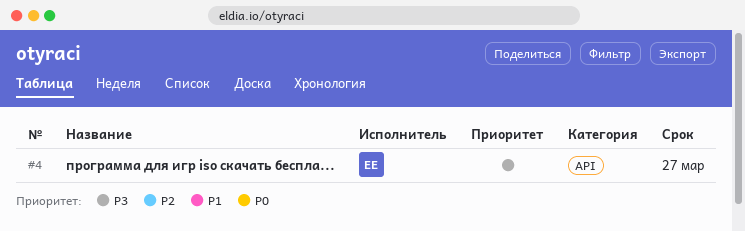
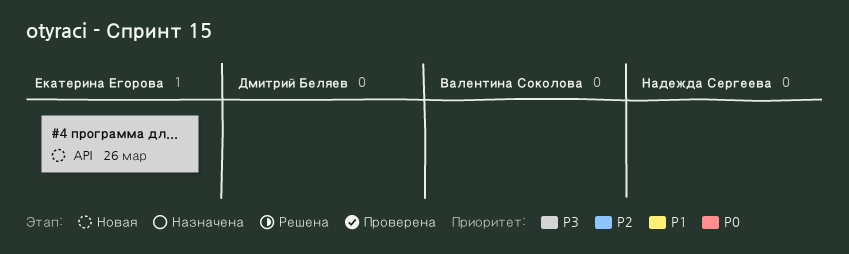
#4, due: Mar 27 -> Mar 26

